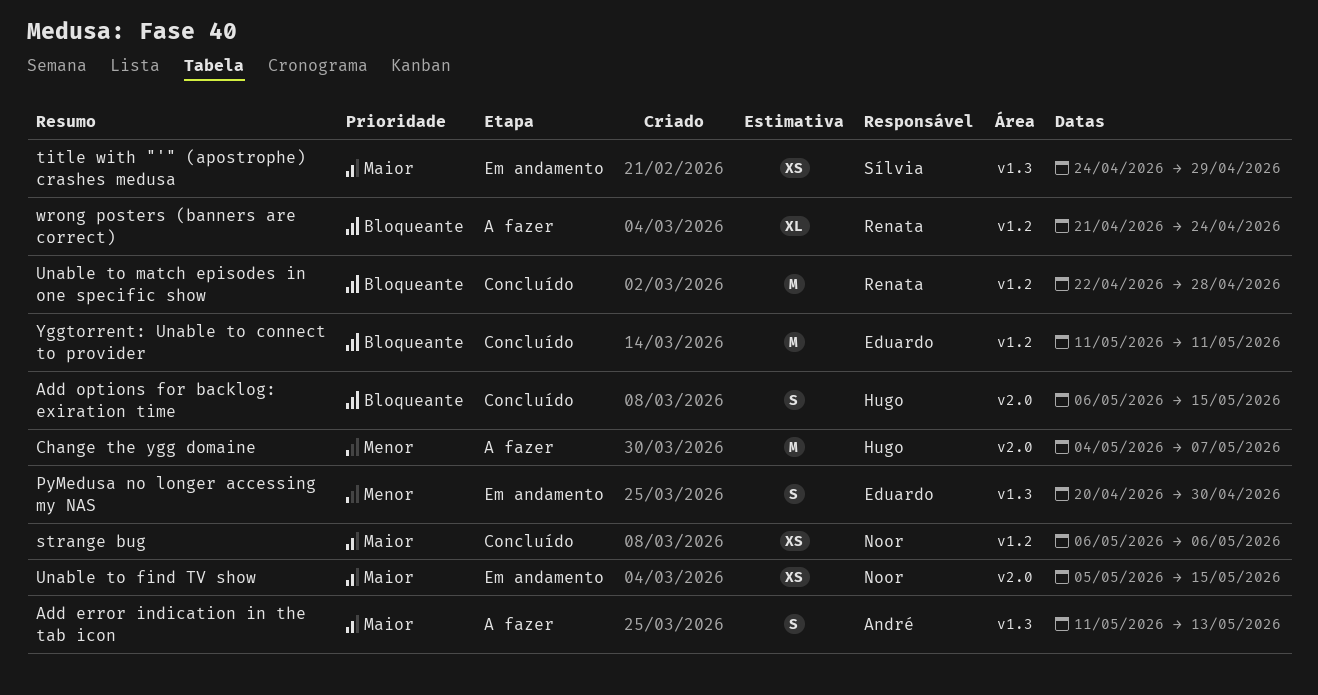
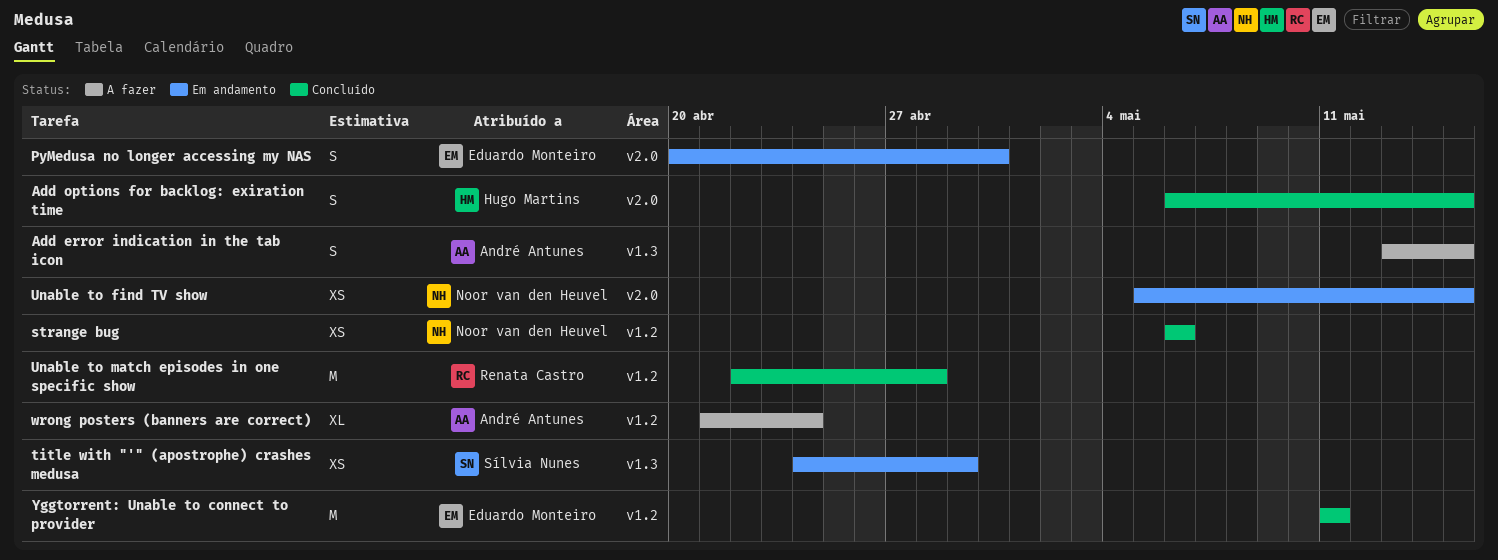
Add error indication in the tab icon, start: May 11 -> May 13
Add error indication in the tab icon, due: May 13 -> May 15
Change the ygg domaine: present -> none
PyMedusa no longer accessing my NAS, label: v1.3 -> v2.0
wrong posters (banners are correct), owner: Renata Castro -> André Antunes

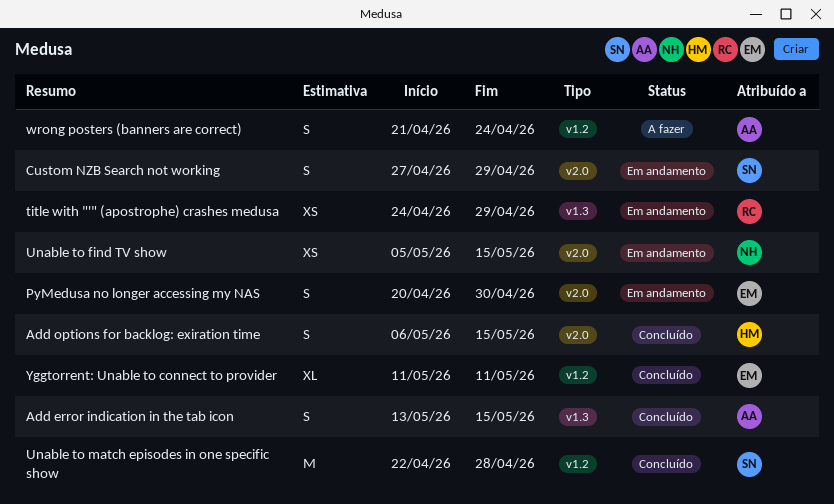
Add error indication in the tab icon, status: A fazer -> Concluído
Custom NZB Search not working: none -> present
strange bug: present -> none
title with "'" (apostrophe) crashes medusa, owner: Sílvia Nunes -> Renata Castro
Unable to match episodes in one specific show, owner: Renata Castro -> Sílvia Nunes
wrong posters (banners are correct), estimate: XL -> S
Yggtorrent: Unable to connect to provider, estimate: M -> XL

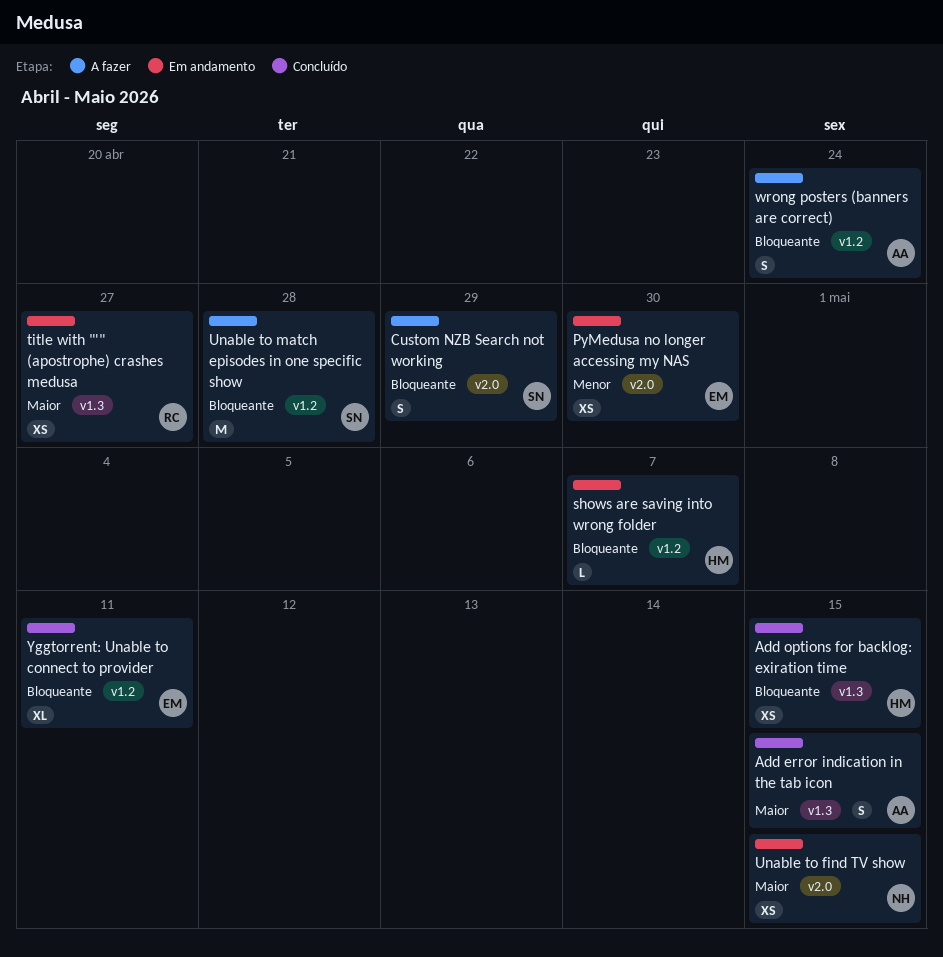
Add options for backlog: exiration time, label: v2.0 -> v1.3
Add options for backlog: exiration time, estimate: S -> XS
Custom NZB Search not working, status: Em andamento -> A fazer
PyMedusa no longer accessing my NAS, estimate: S -> XS
shows are saving into wrong folder: none -> present
title with "'" (apostrophe) crashes medusa, due: Apr 29 -> Apr 27
Unable to match episodes in one specific show, status: Concluído -> A fazer

